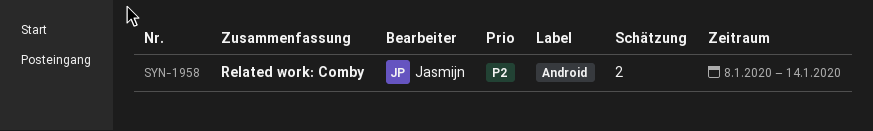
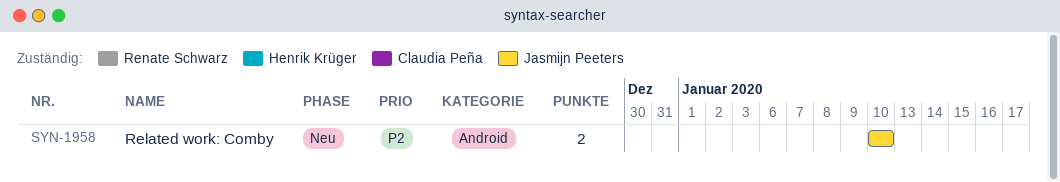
SYN-1958, start: Jan 8 -> Jan 10
SYN-1958, due: Jan 14 -> Jan 10

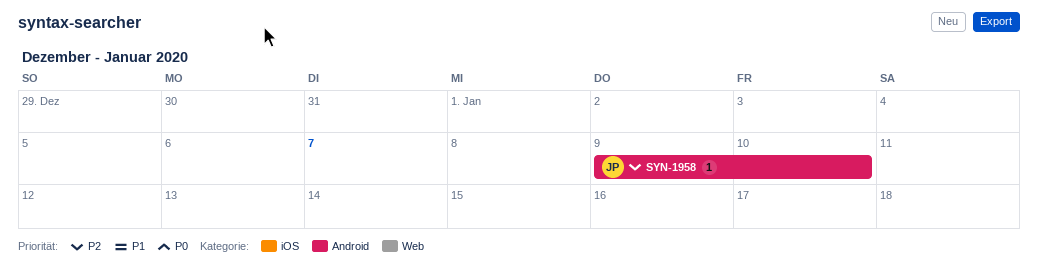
SYN-1958, estimate: 2 -> 1
SYN-1958, start: Jan 10 -> Jan 9

